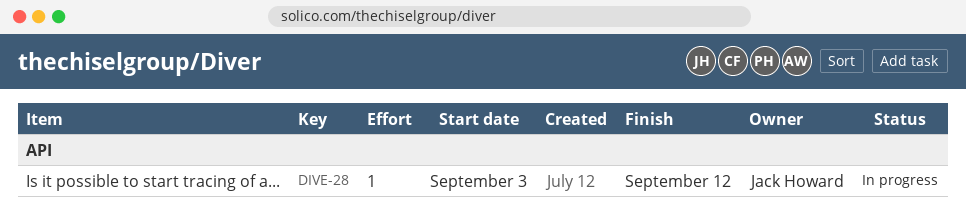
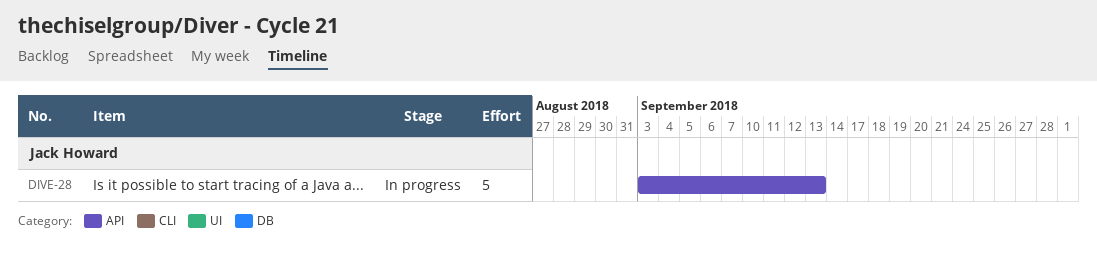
DIVE-28, estimate: 1 -> 5
DIVE-28, due: Sep 12 -> Sep 13

